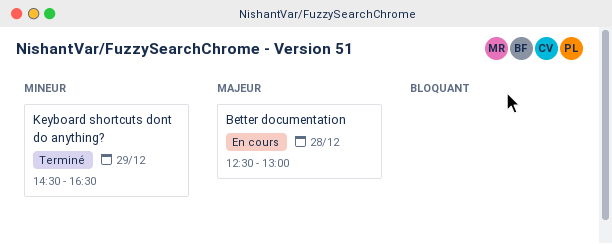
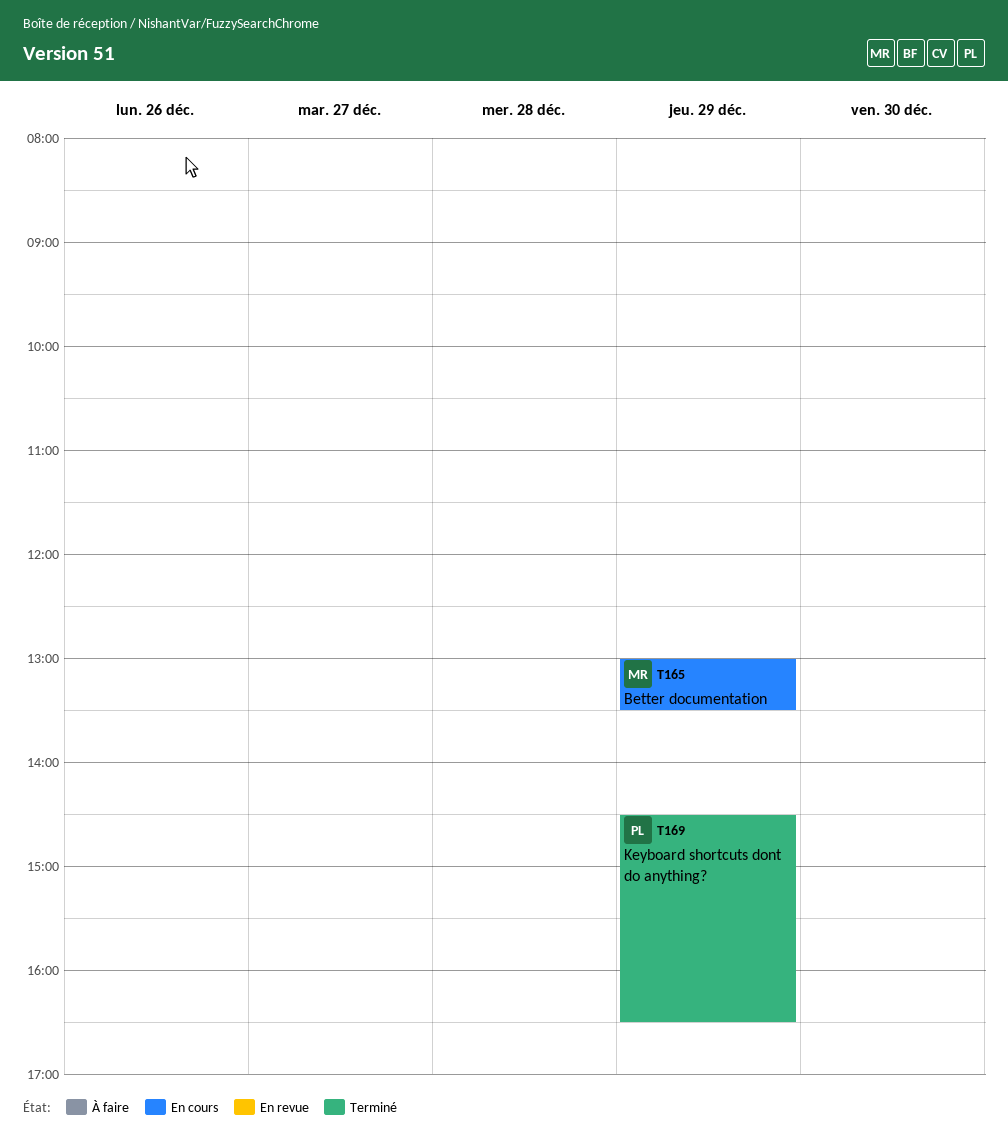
Better documentation, day: Dec 28 -> Dec 29
Better documentation, begins: 12:30 -> 13:00
Better documentation, ends: 13:00 -> 13:30

